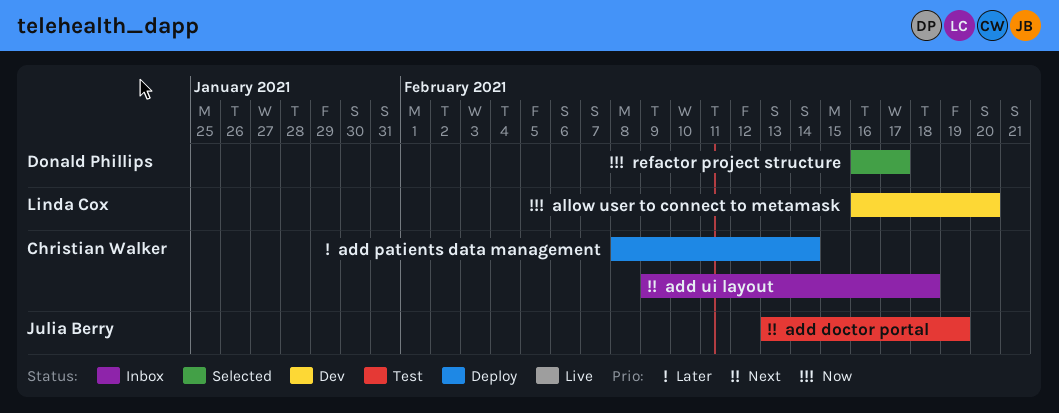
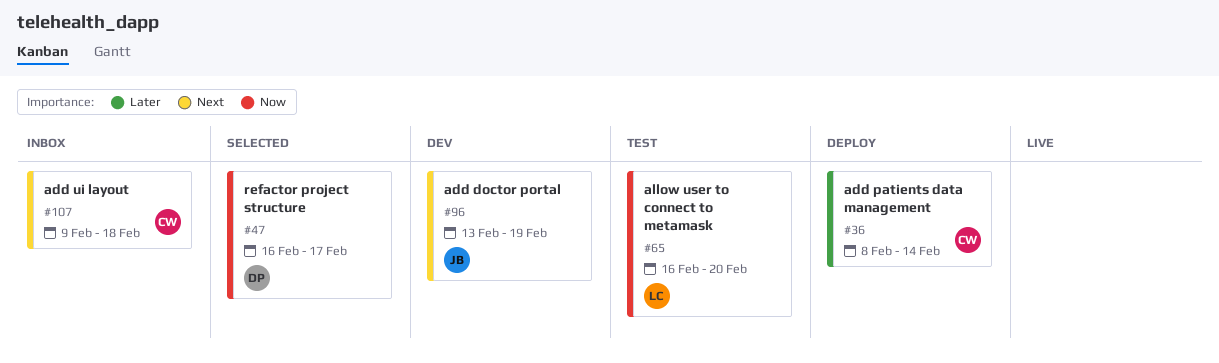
add doctor portal, status: Test -> Dev
allow user to connect to metamask, status: Dev -> Test

